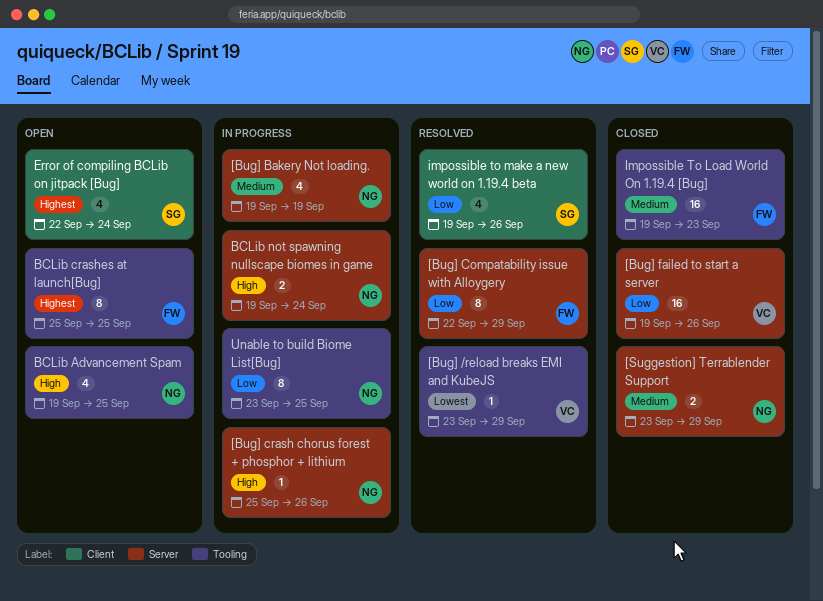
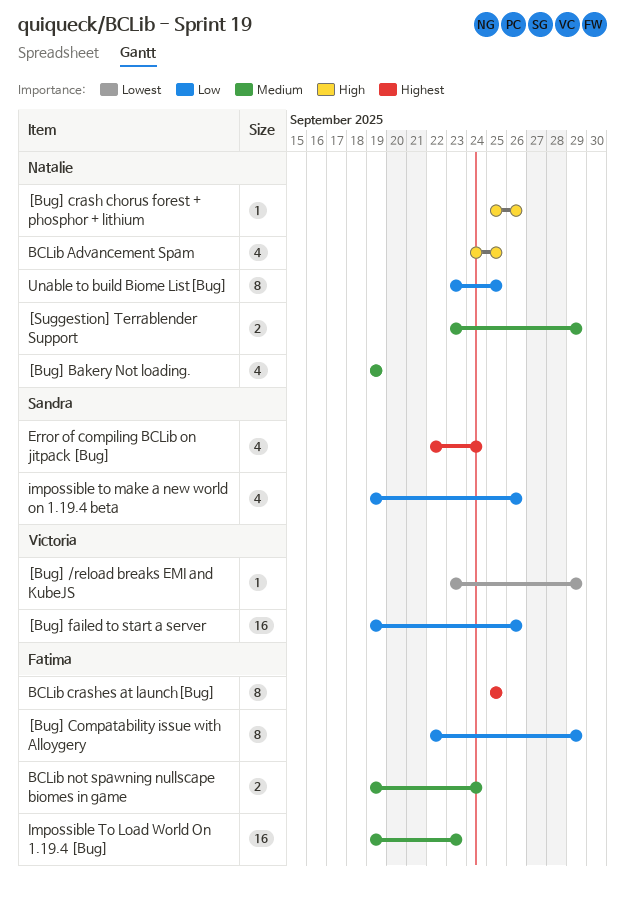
BCLib Advancement Spam, start: Sep 19 -> Sep 24
BCLib not spawning nullscape biomes in game, owner: Natalie -> Fatima
BCLib not spawning nullscape biomes in game, priority: High -> Medium

